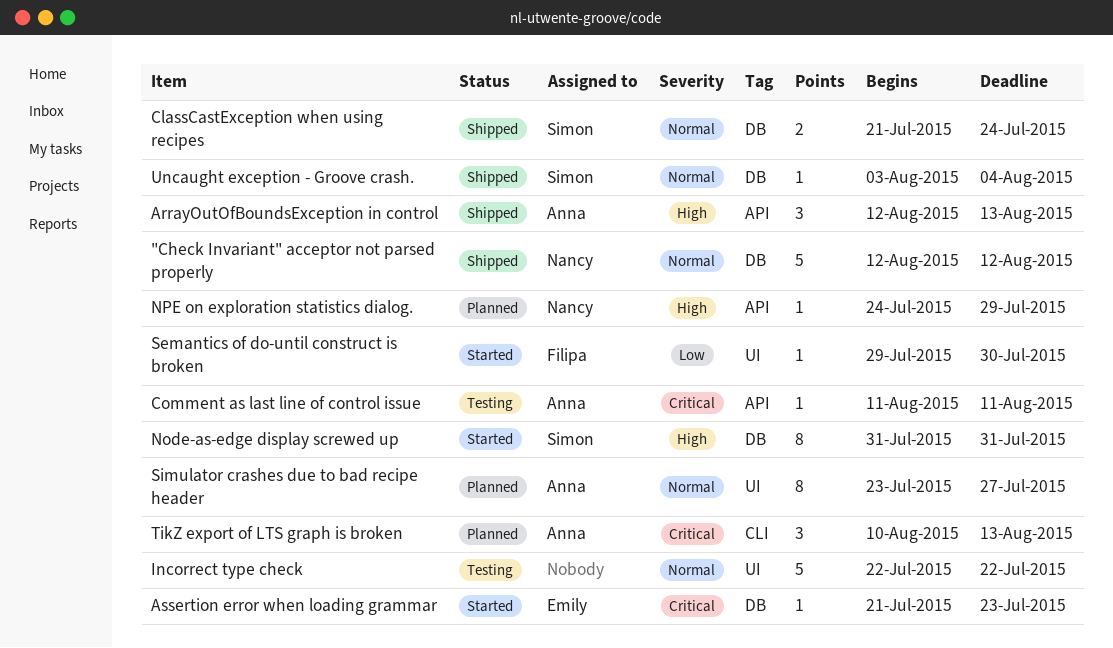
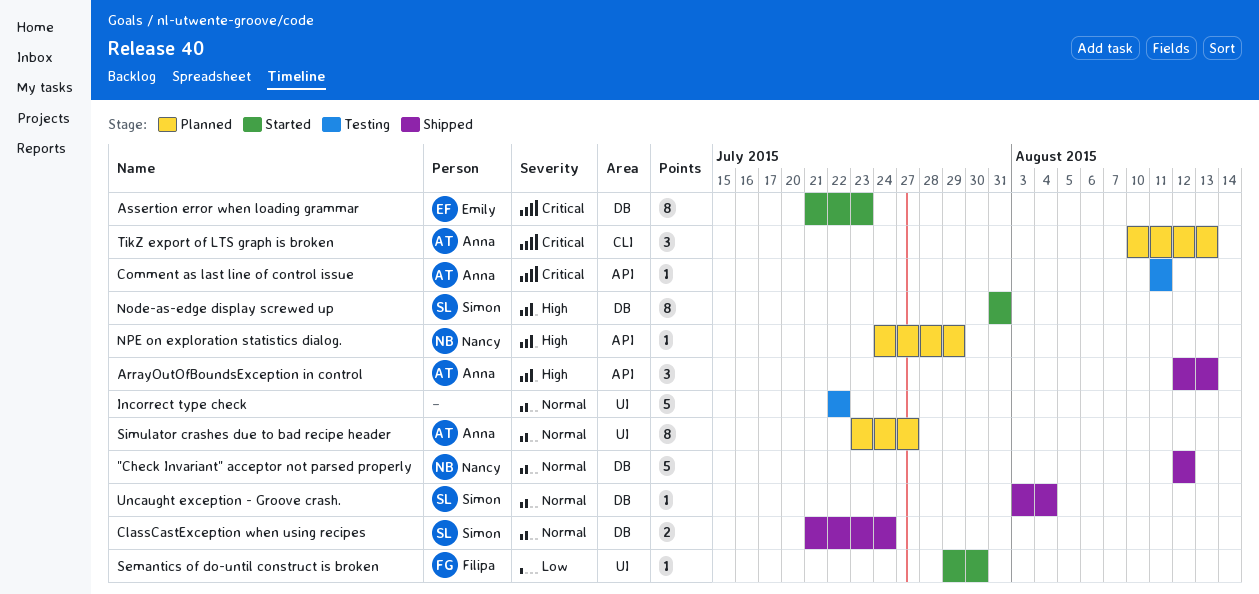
Assertion error when loading grammar, estimate: 1 -> 8

